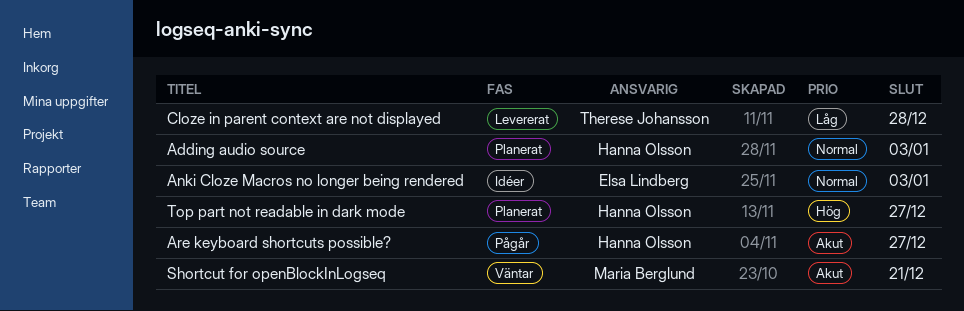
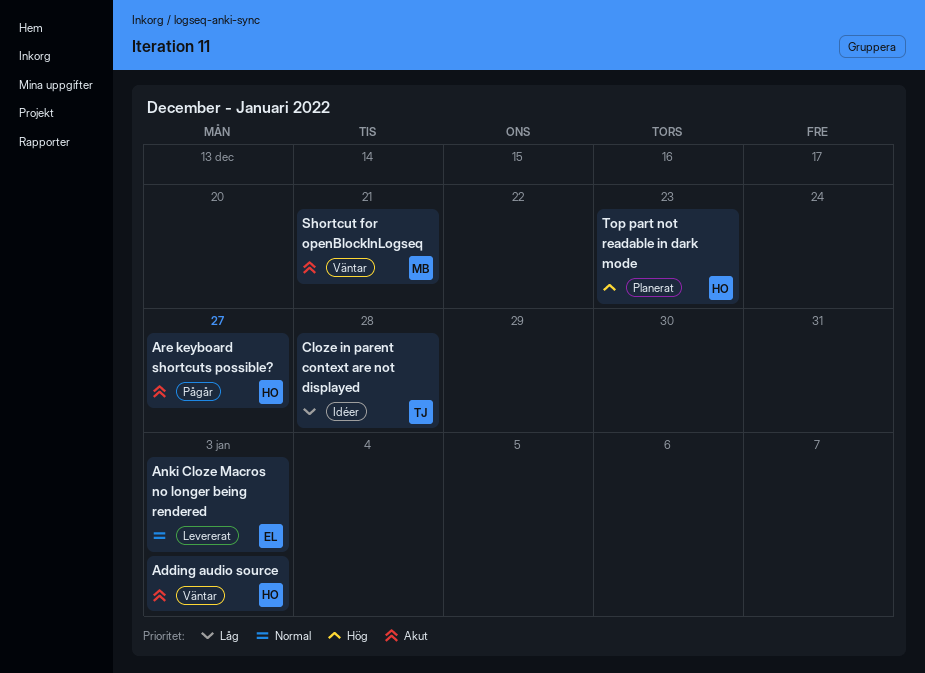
Adding audio source, status: Planerat -> Väntar
Adding audio source, priority: Normal -> Akut
Anki Cloze Macros no longer being rendered, status: Idéer -> Levererat
Cloze in parent context are not displayed, status: Levererat -> Idéer
Top part not readable in dark mode, due: Dec 27 -> Dec 23

